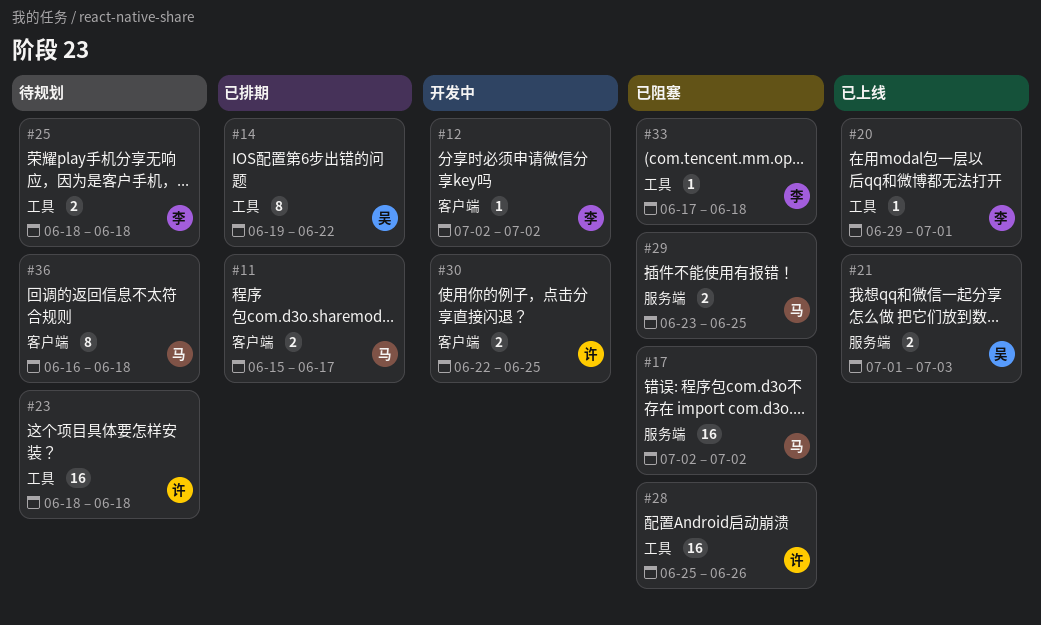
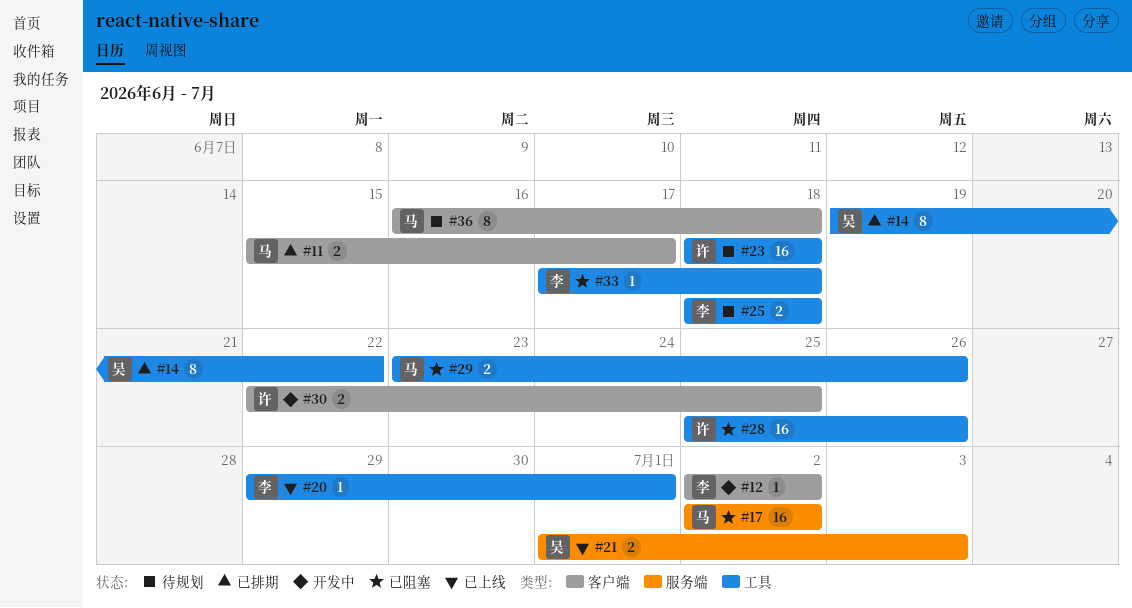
#29, label: 服务端 -> 工具
#29, due: Jun 25 -> Jun 26

